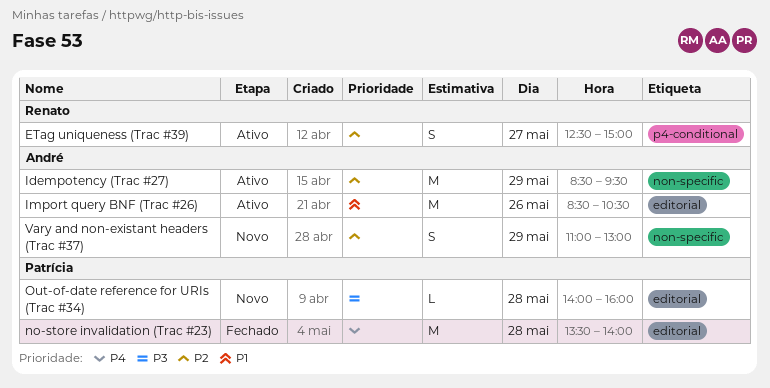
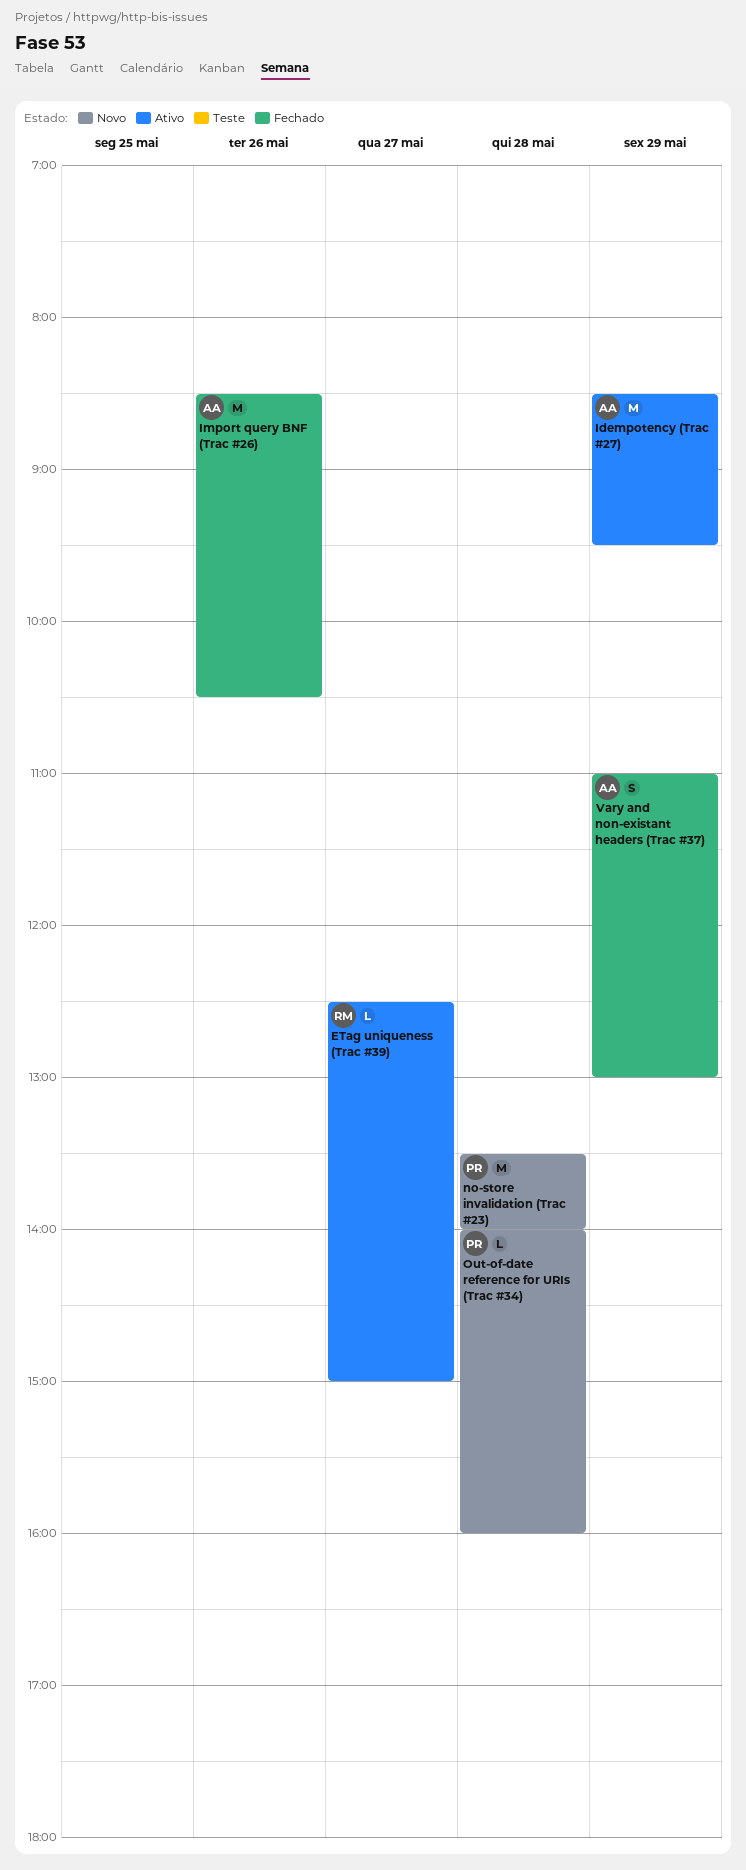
ETag uniqueness (Trac #39), estimate: S -> L
Import query BNF (Trac #26), status: Ativo -> Fechado
no-store invalidation (Trac #23), status: Fechado -> Novo
Vary and non-existant headers (Trac #37), status: Novo -> Fechado

